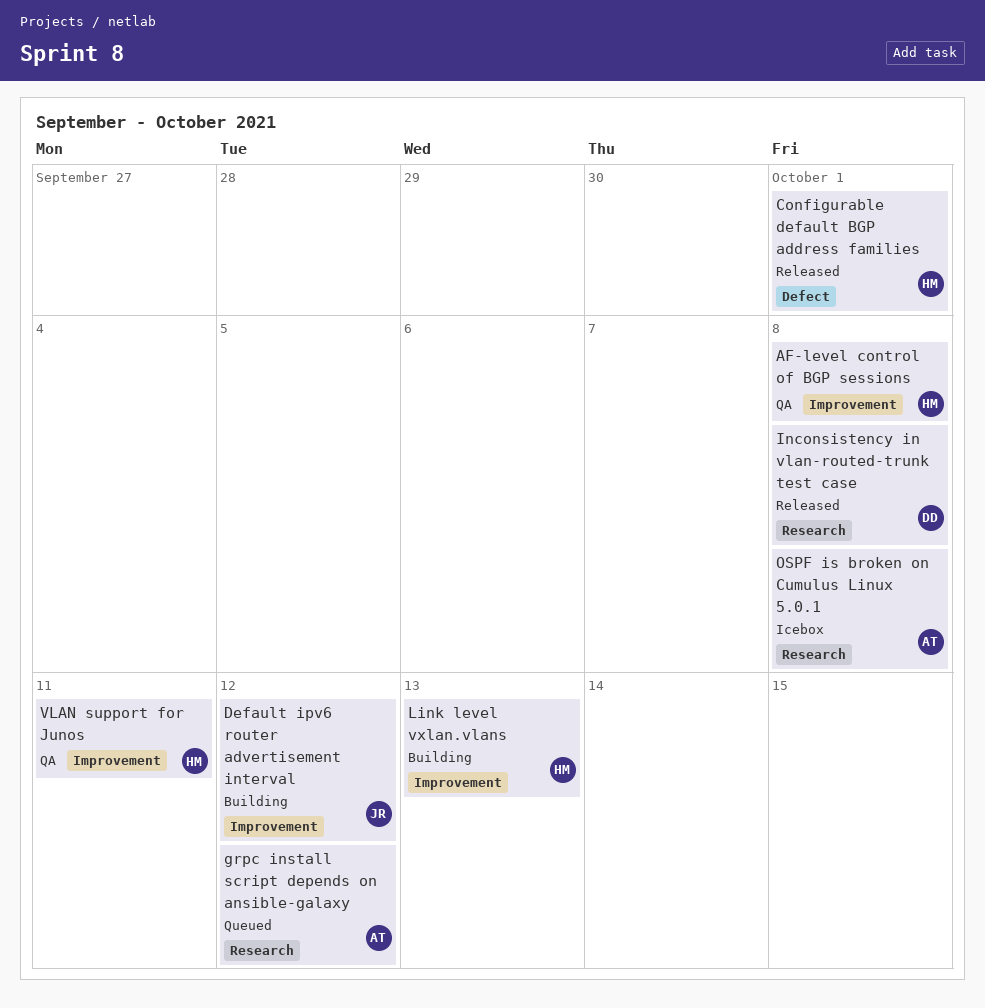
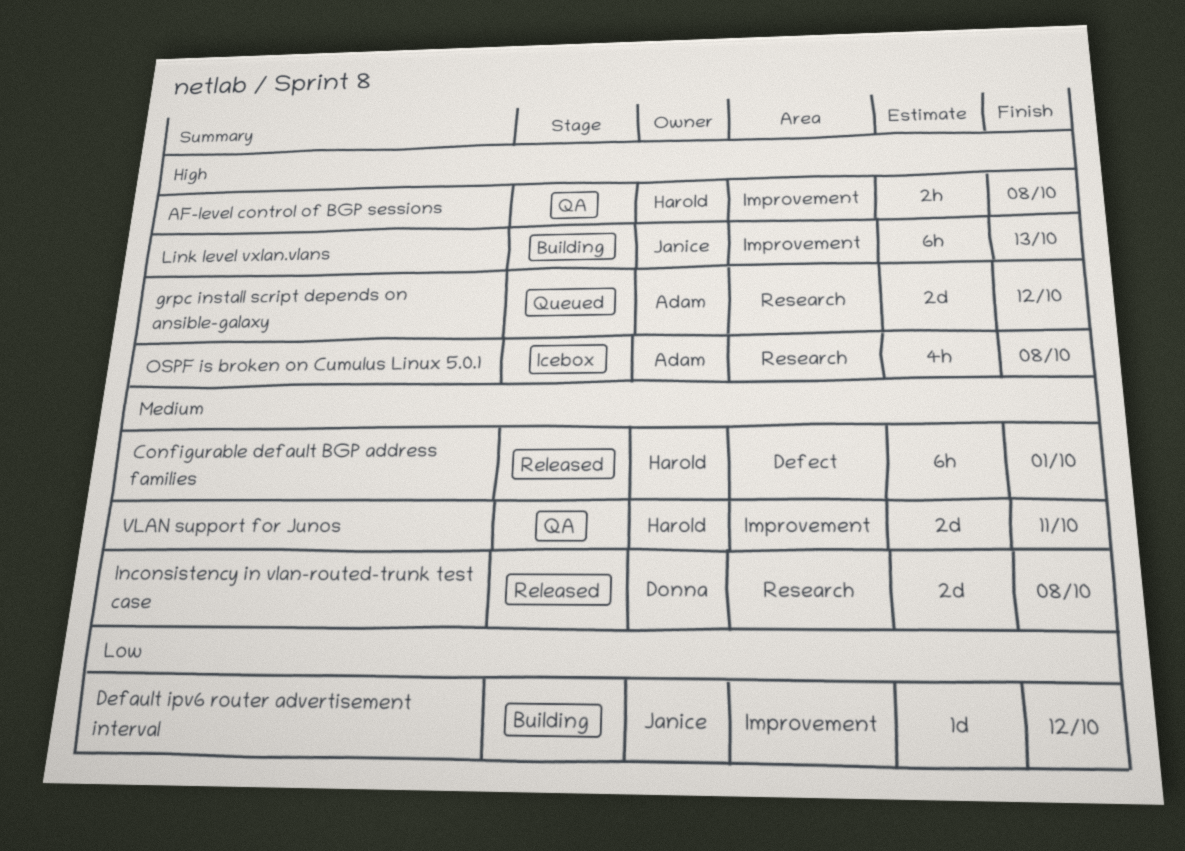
Link level vxlan.vlans, owner: Harold -> Janice

